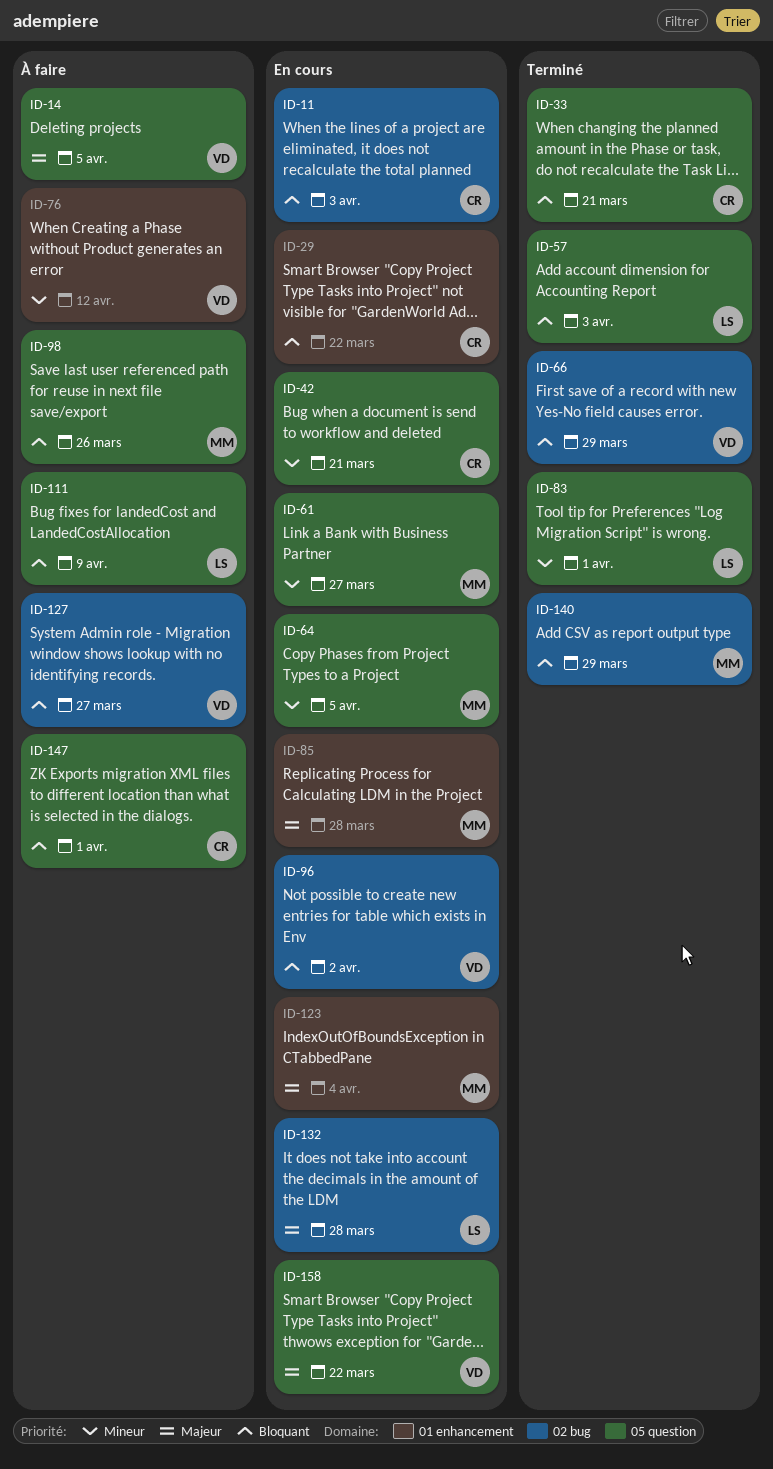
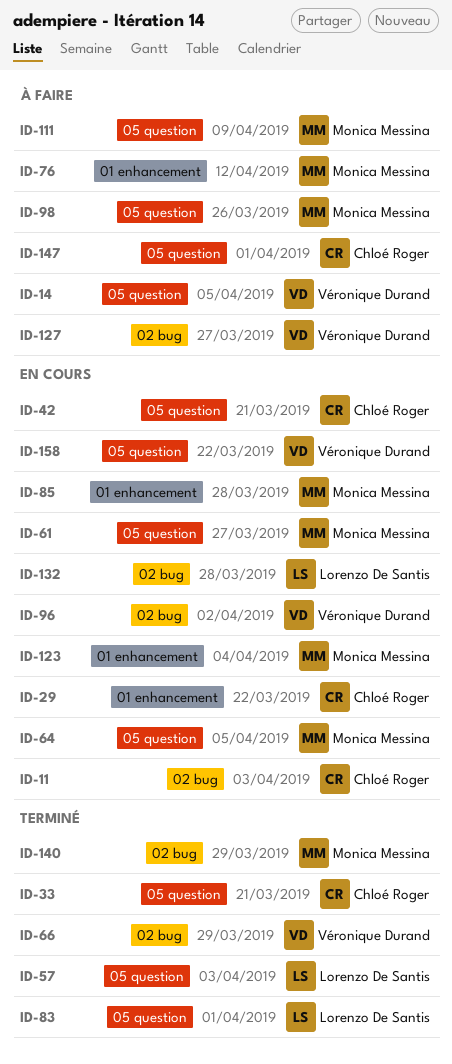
ID-76, owner: Véronique Durand -> Monica Messina
ID-111, owner: Lorenzo De Santis -> Monica Messina

